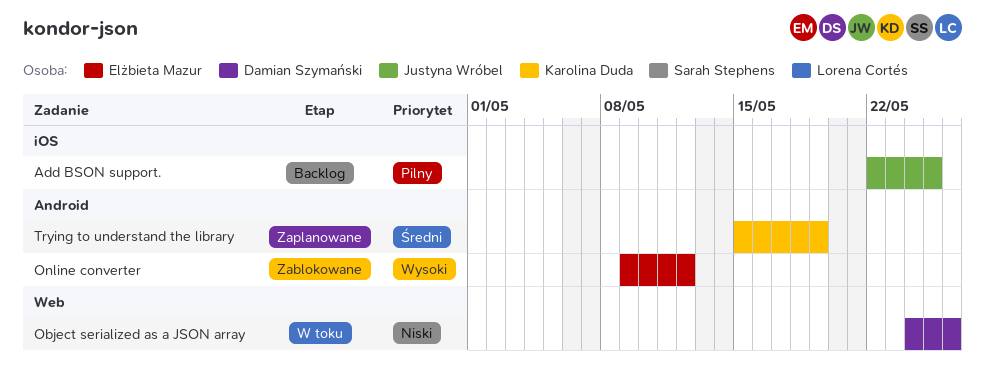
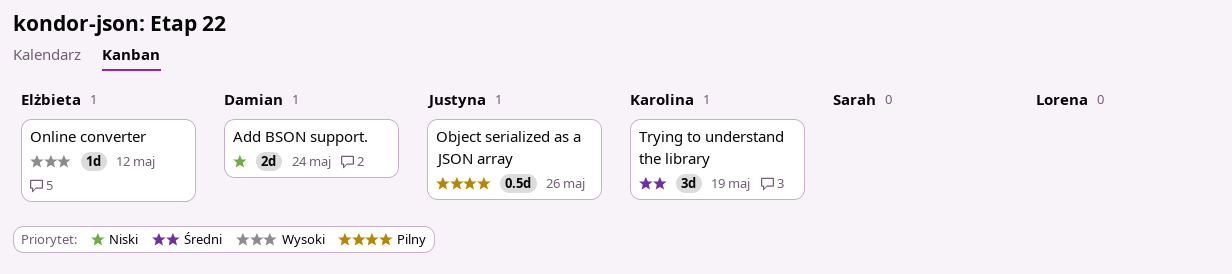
Add BSON support., owner: Justyna Wróbel -> Damian Szymański
Add BSON support., priority: Pilny -> Niski
Add BSON support., due: May 25 -> May 24
Object serialized as a JSON array, owner: Damian Szymański -> Justyna Wróbel
Object serialized as a JSON array, priority: Niski -> Pilny

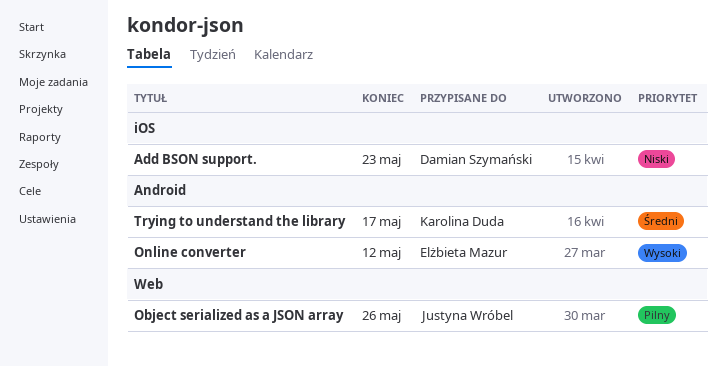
Add BSON support., due: May 24 -> May 23
Trying to understand the library, due: May 19 -> May 17

